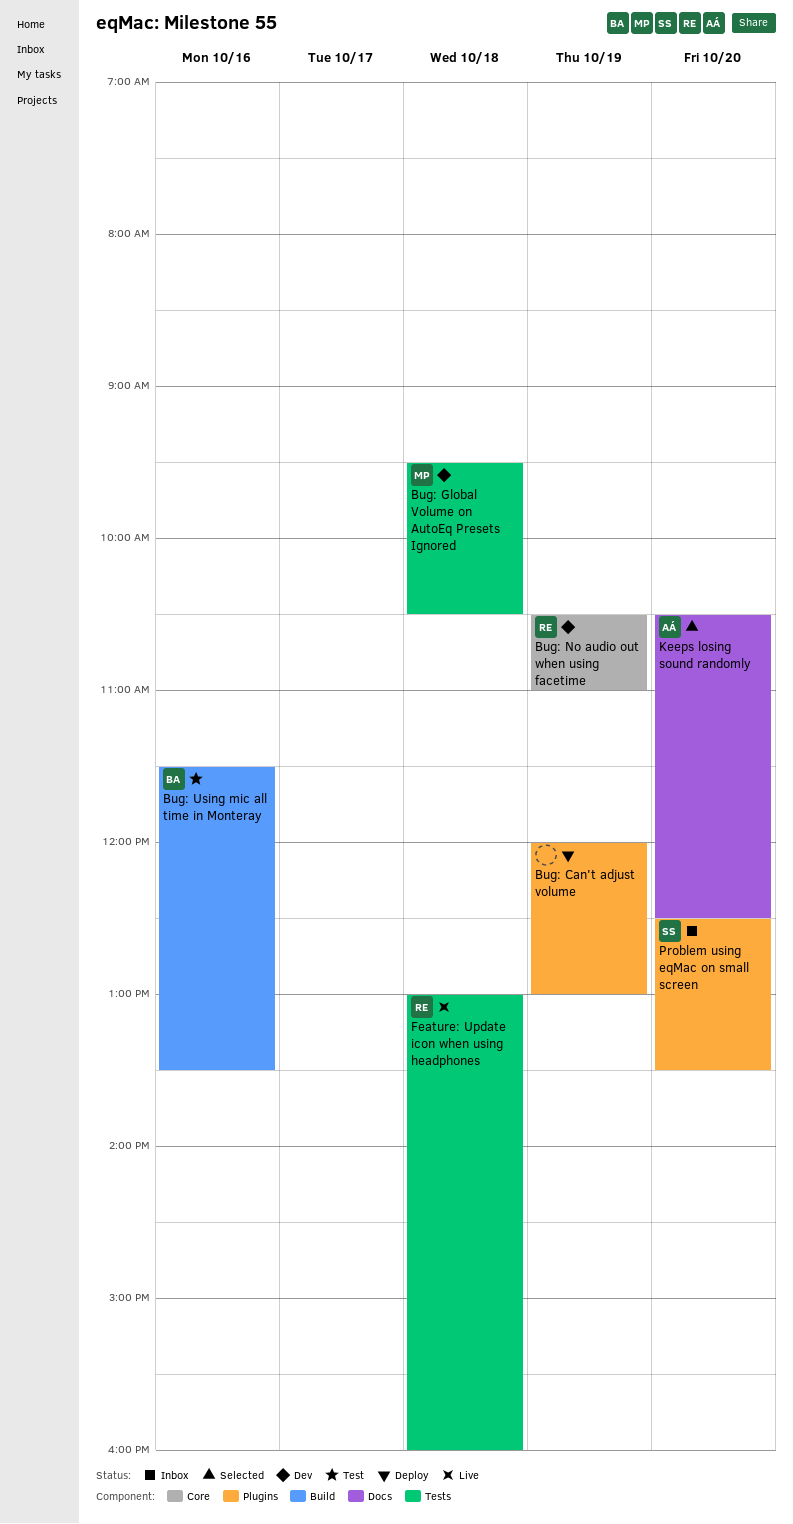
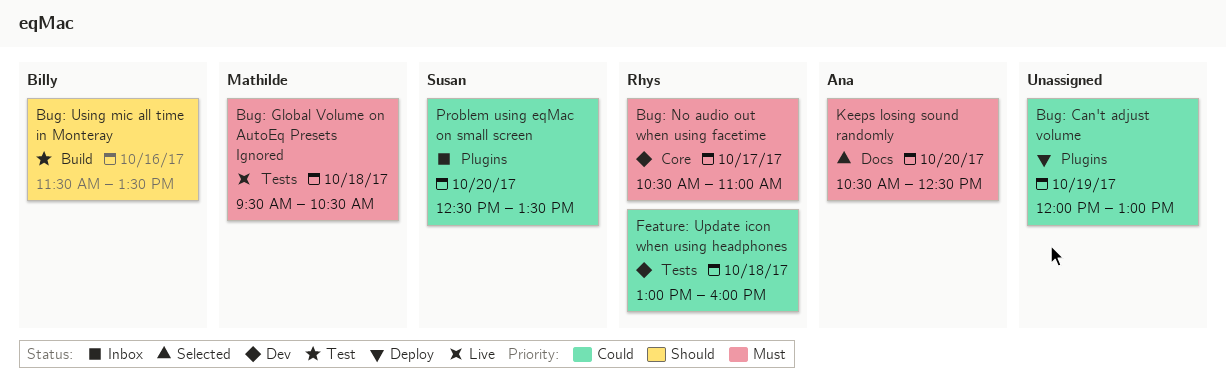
Bug: Global Volume on AutoEq Presets Ignored, status: Dev -> Live
Bug: No audio out when using facetime, day: Oct 19 -> Oct 17
Feature: Update icon when using headphones, status: Live -> Dev

